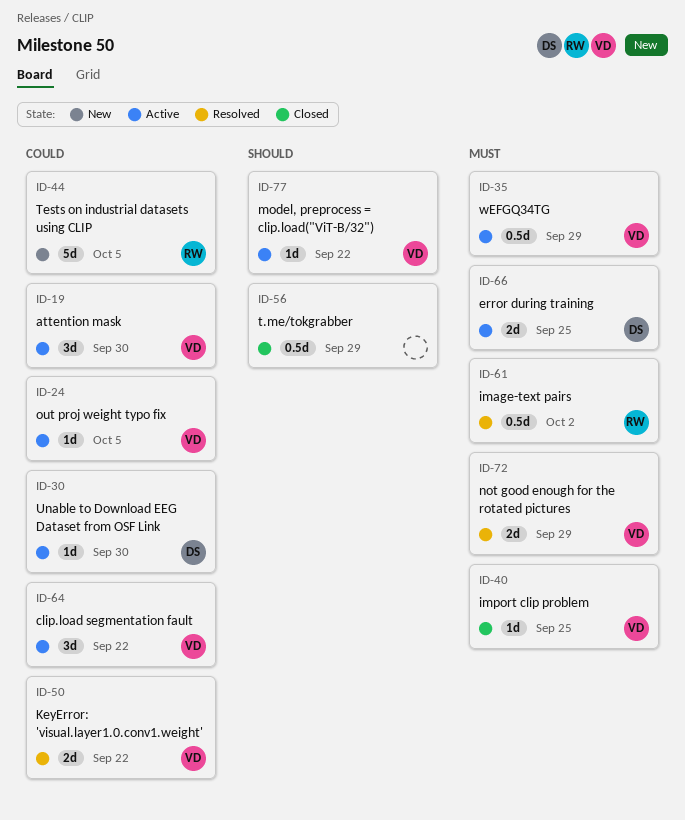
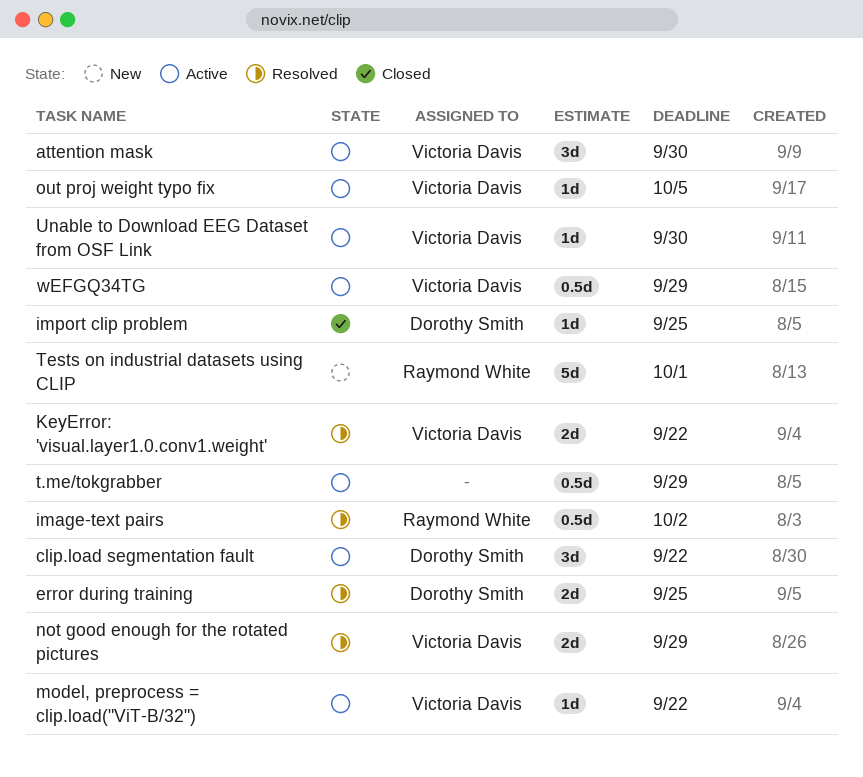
clip.load segmentation fault, owner: Victoria Davis -> Dorothy Smith
error during training, status: Active -> Resolved
import clip problem, owner: Victoria Davis -> Dorothy Smith
t.me/tokgrabber, status: Closed -> Active
Tests on industrial datasets using CLIP, due: Oct 5 -> Oct 1
Unable to Download EEG Dataset from OSF Link, owner: Dorothy Smith -> Victoria Davis

